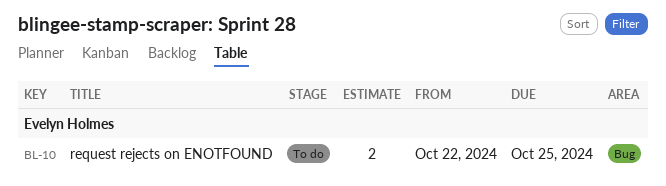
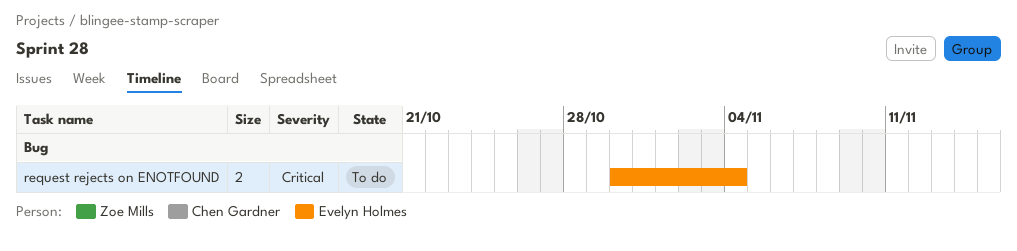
request rejects on ENOTFOUND, start: Oct 22 -> Oct 30
request rejects on ENOTFOUND, due: Oct 25 -> Nov 4

